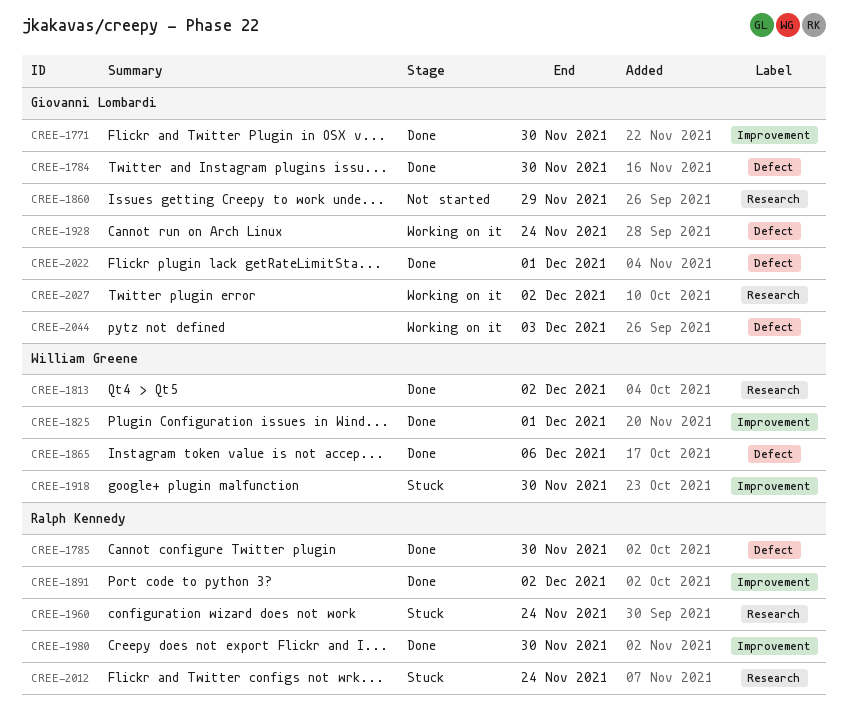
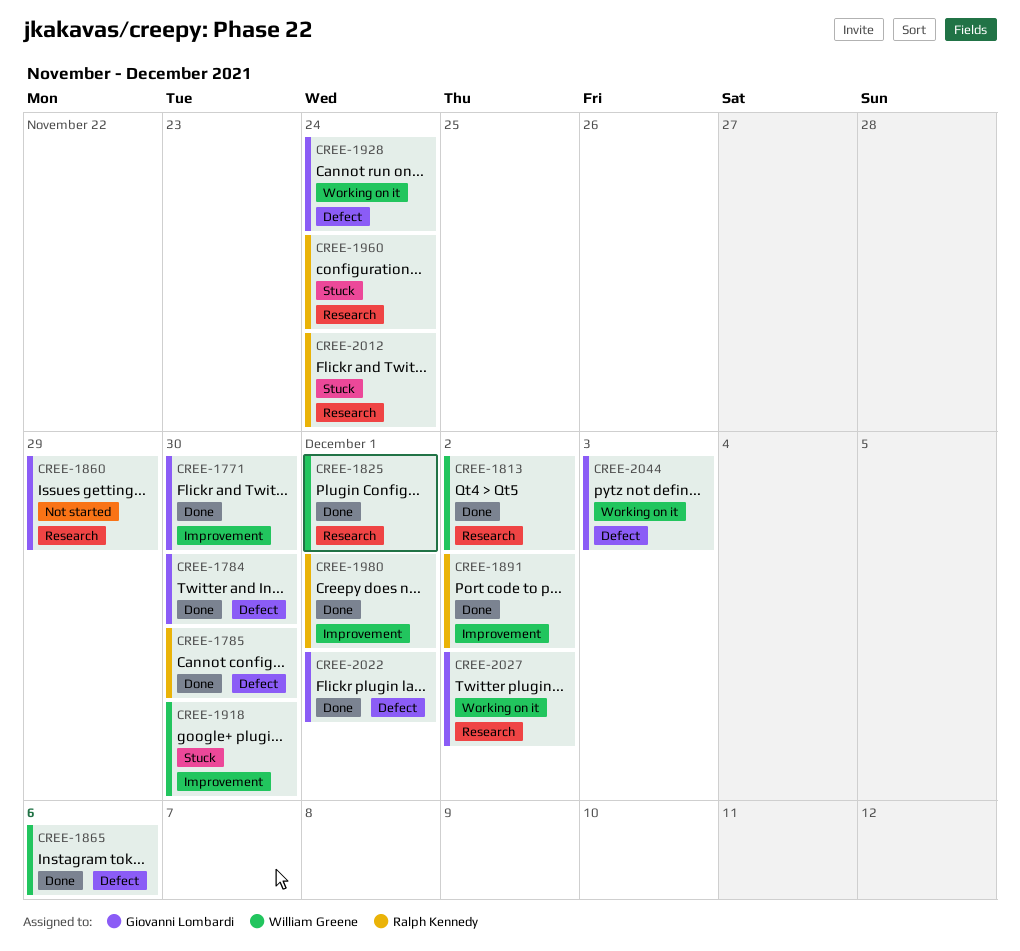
CREE-1825, label: Improvement -> Research
CREE-1980, due: Nov 30 -> Dec 1

